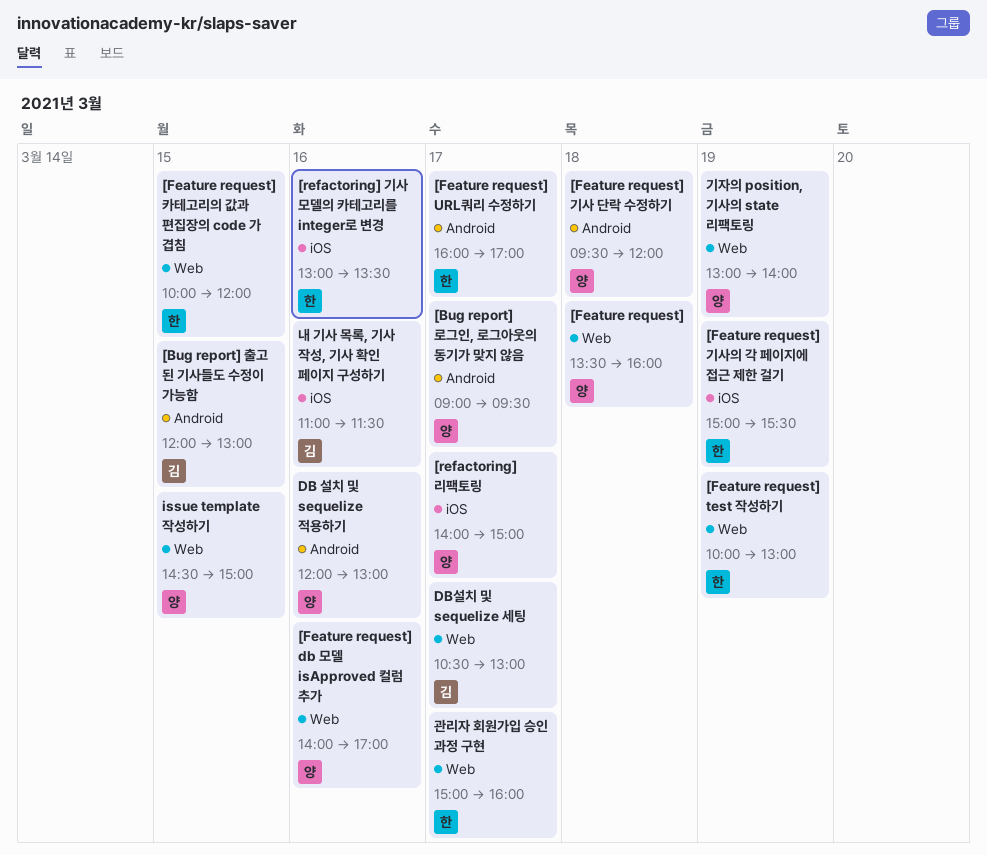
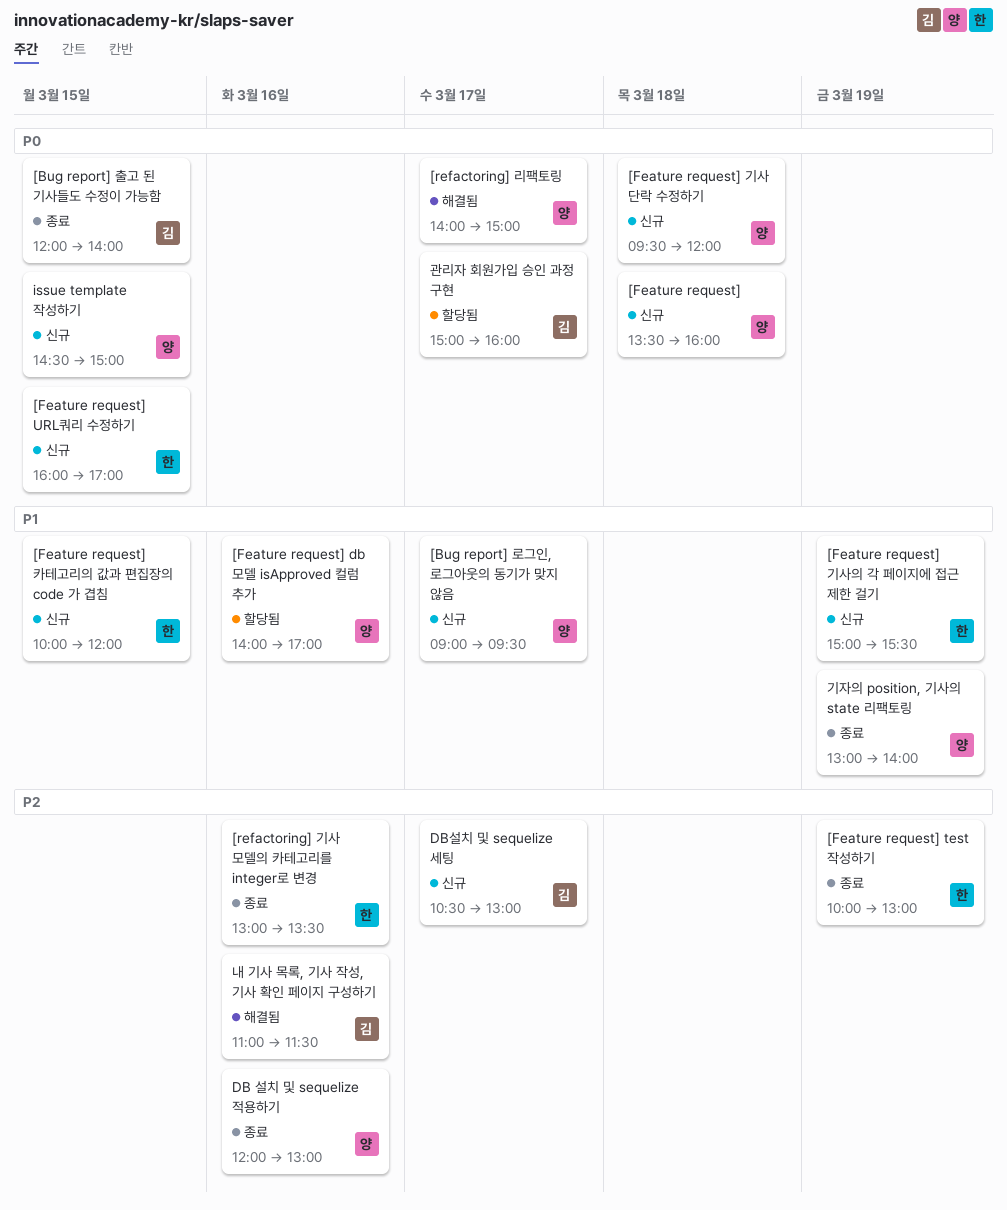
[Bug report] 출고 된 기사들도 수정이 가능함, ends: 13:00 -> 14:00
[Feature request] URL쿼리 수정하기, day: Mar 17 -> Mar 15
관리자 회원가입 승인 과정 구현, owner: 한 -> 김

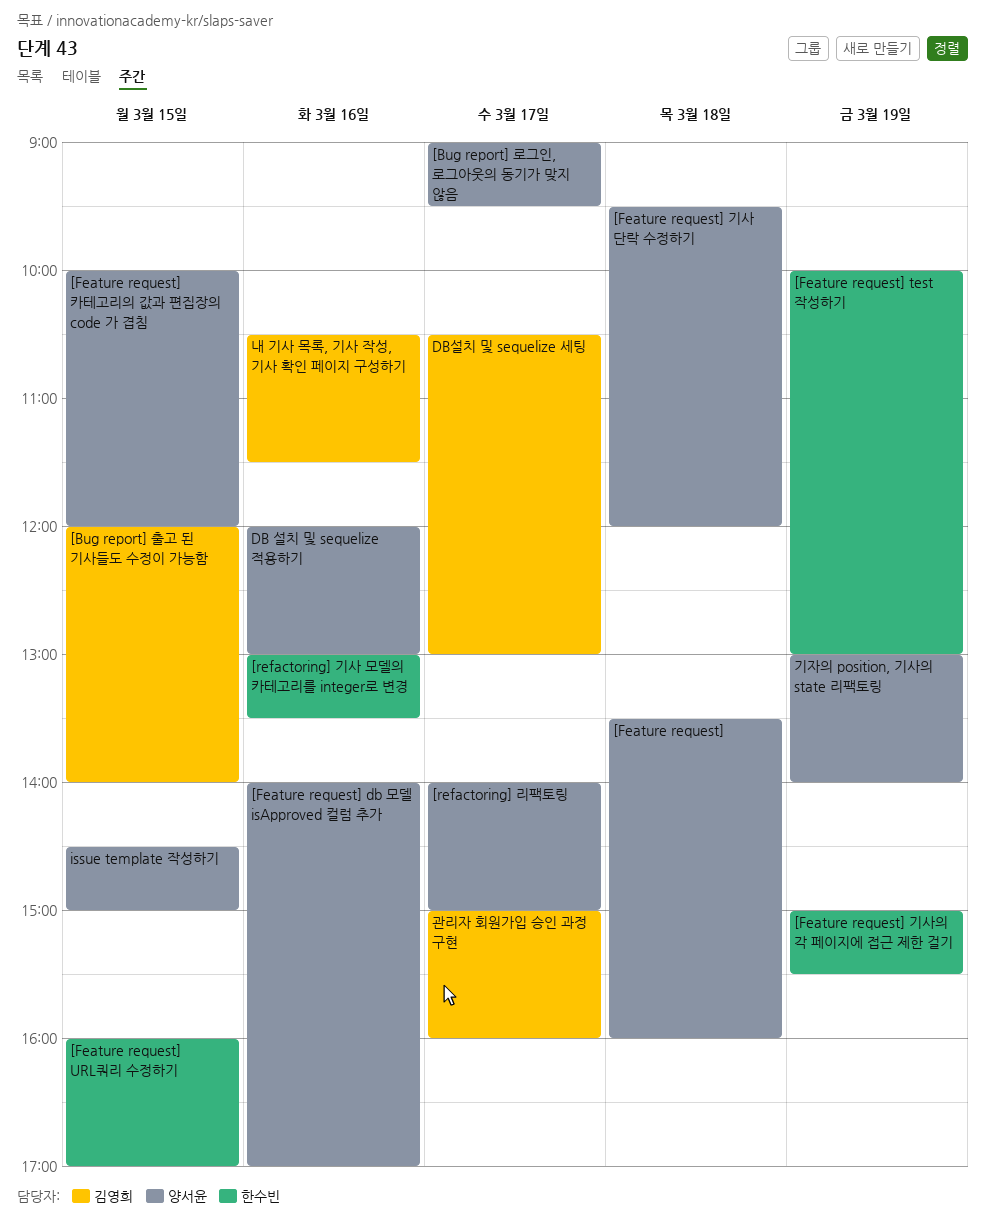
[Feature request] 카테고리의 값과 편집장의 code 가 겹침, owner: 한수빈 -> 양서윤
내 기사 목록, 기사 작성, 기사 확인 페이지 구성하기, begins: 11:00 -> 10:30

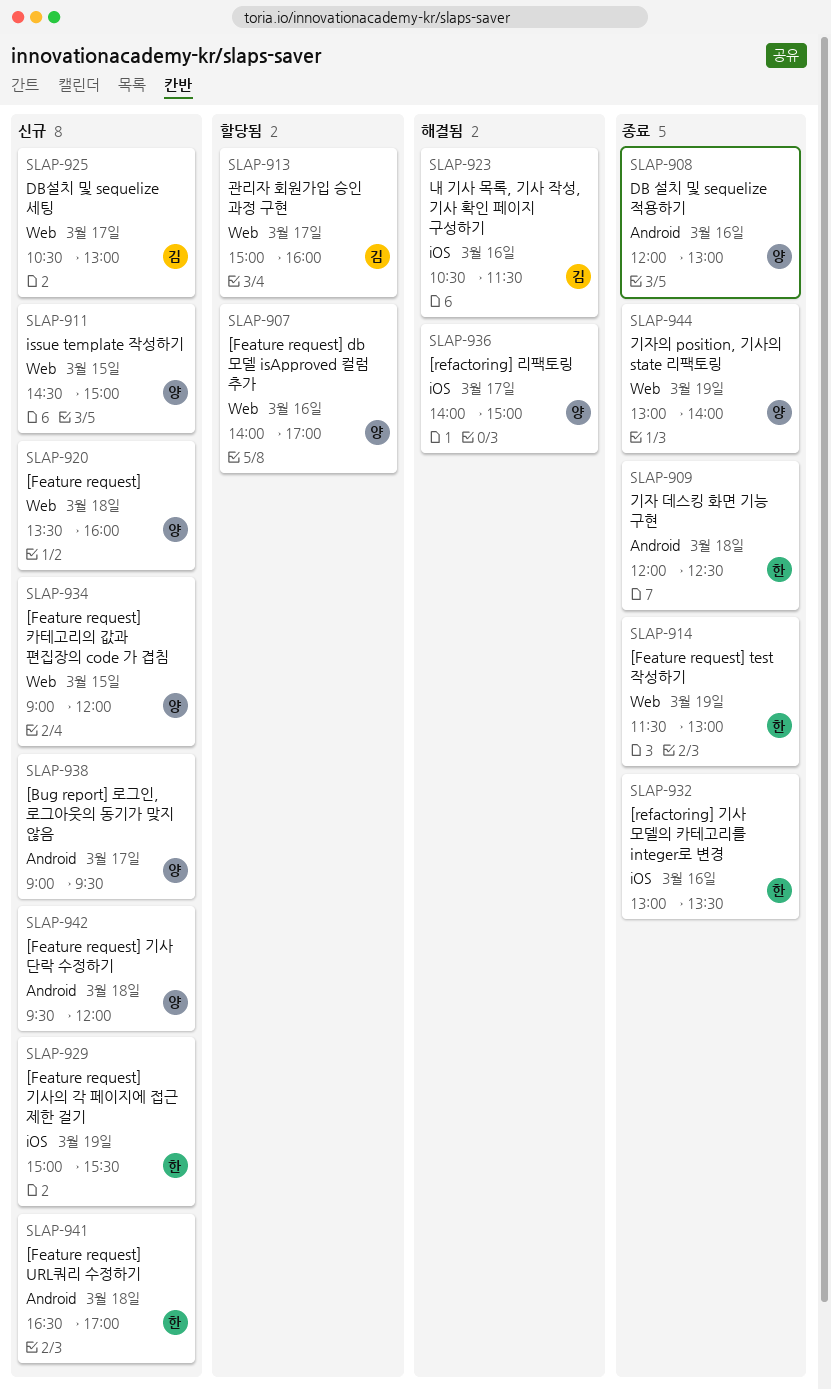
[Bug report] 출고 된 기사들도 수정이 가능함: present -> none
[Feature request] test 작성하기, begins: 10:00 -> 11:30
[Feature request] URL쿼리 수정하기, day: Mar 15 -> Mar 18
[Feature request] URL쿼리 수정하기, begins: 16:00 -> 16:30
[Feature request] 카테고리의 값과 편집장의 code 가 겹침, begins: 10:00 -> 09:00
기자 데스킹 화면 기능 구현: none -> present

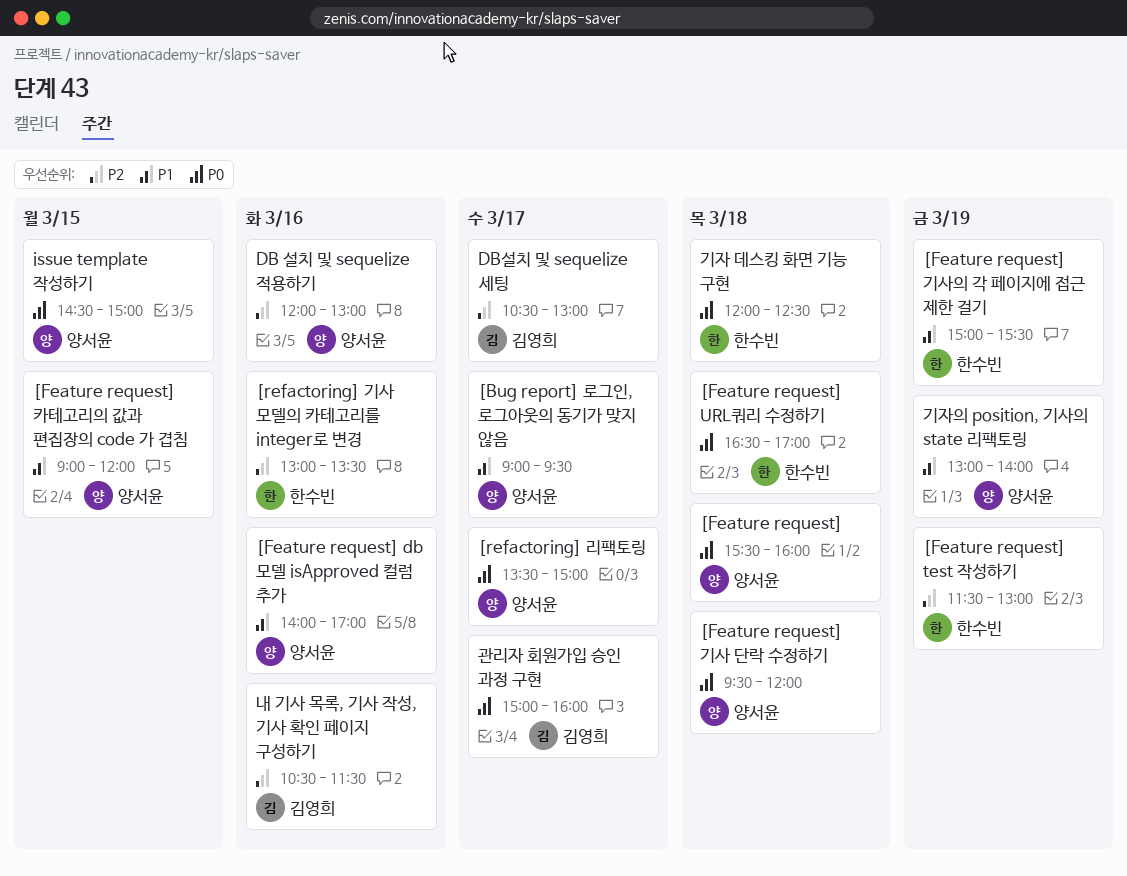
[Feature request], begins: 13:30 -> 15:30
[refactoring] 리팩토링, begins: 14:00 -> 13:30

